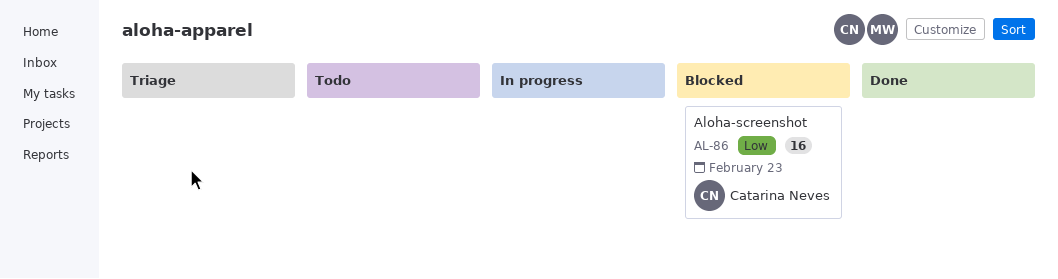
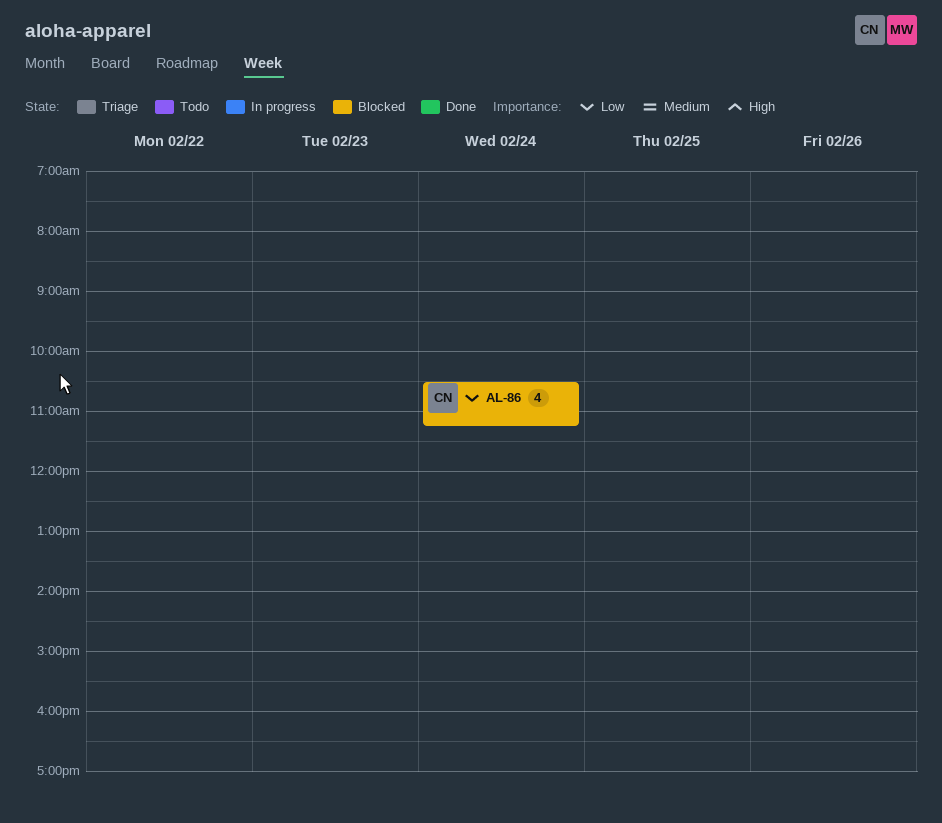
AL-86, estimate: 16 -> 4
AL-86, day: Feb 23 -> Feb 24

